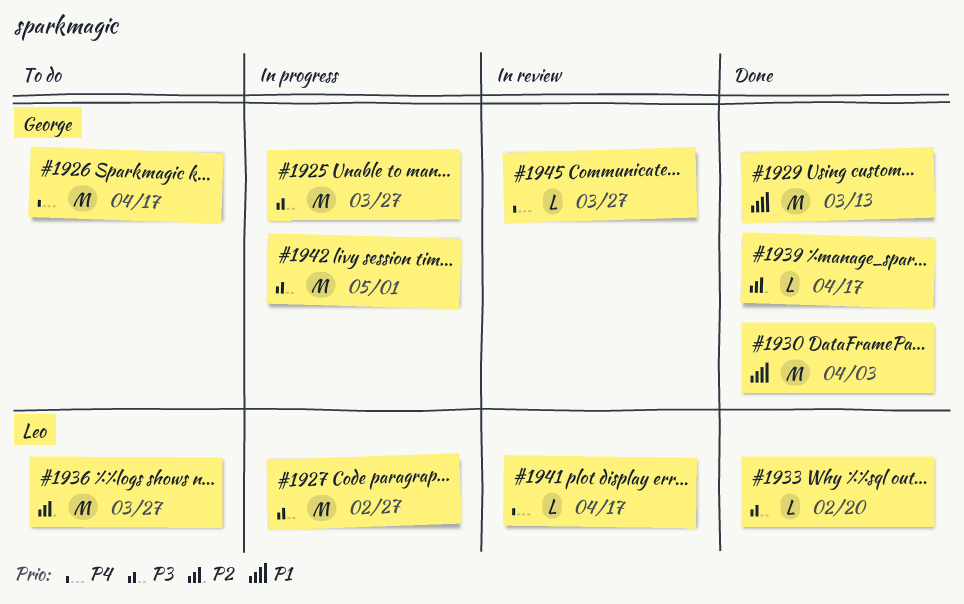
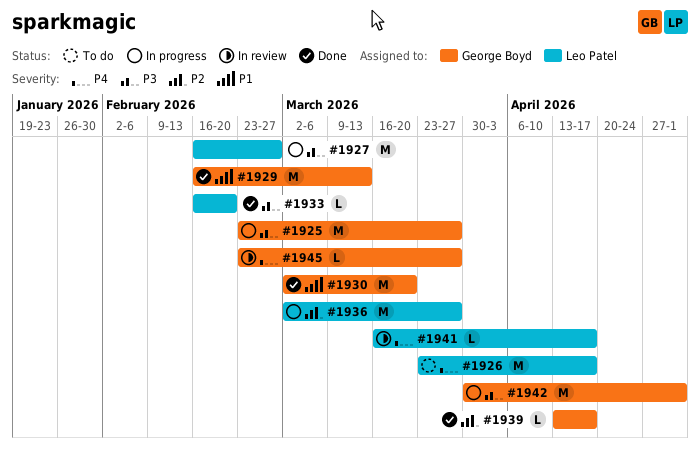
#1926, owner: George Boyd -> Leo Patel
#1930, due: Apr 3 -> Mar 20
#1936, status: To do -> In progress

